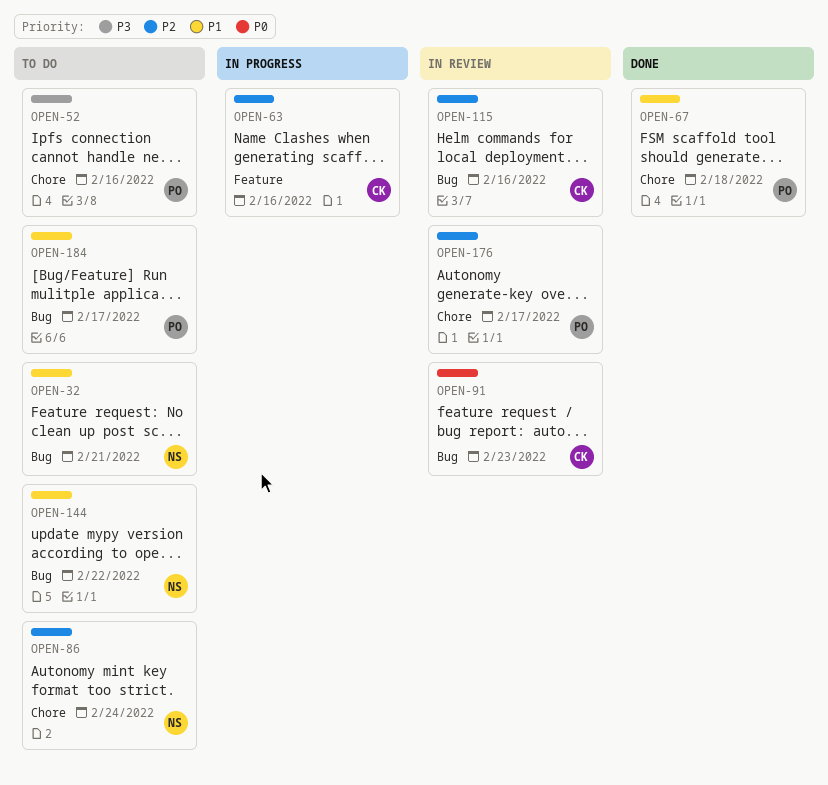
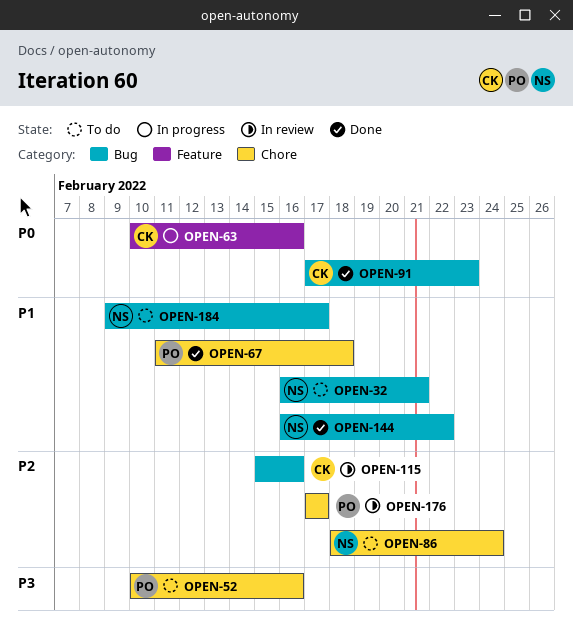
OPEN-63, priority: P2 -> P0
OPEN-91, status: In review -> Done
OPEN-144, status: To do -> Done
OPEN-184, owner: PO -> NS

